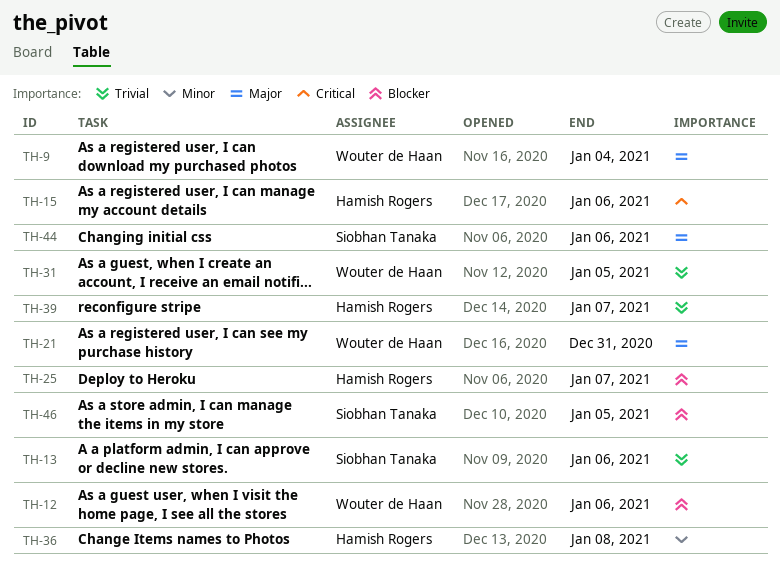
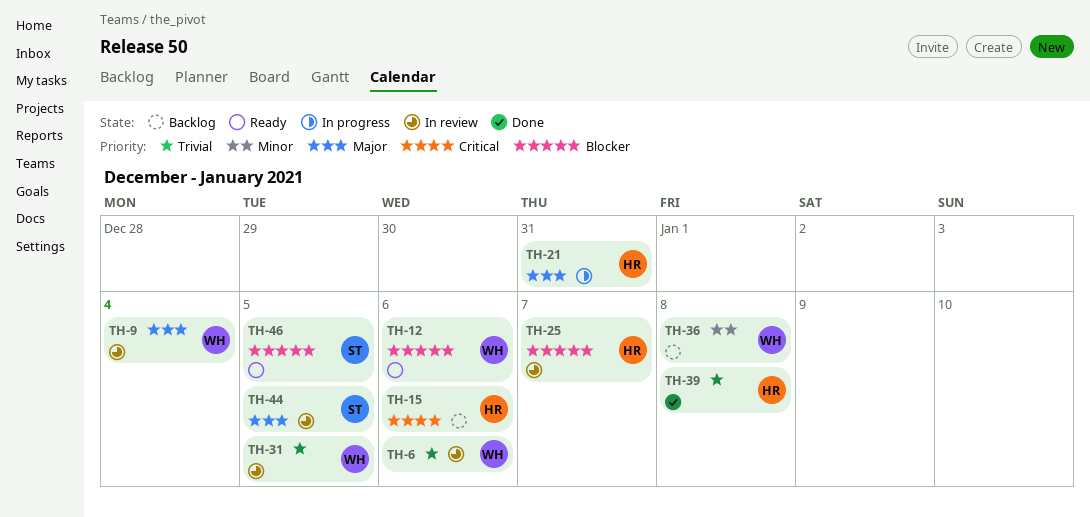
TH-6: none -> present
TH-13: present -> none
TH-21, owner: Wouter de Haan -> Hamish Rogers
TH-36, owner: Hamish Rogers -> Wouter de Haan
TH-39, due: Jan 7 -> Jan 8
TH-44, due: Jan 6 -> Jan 5

